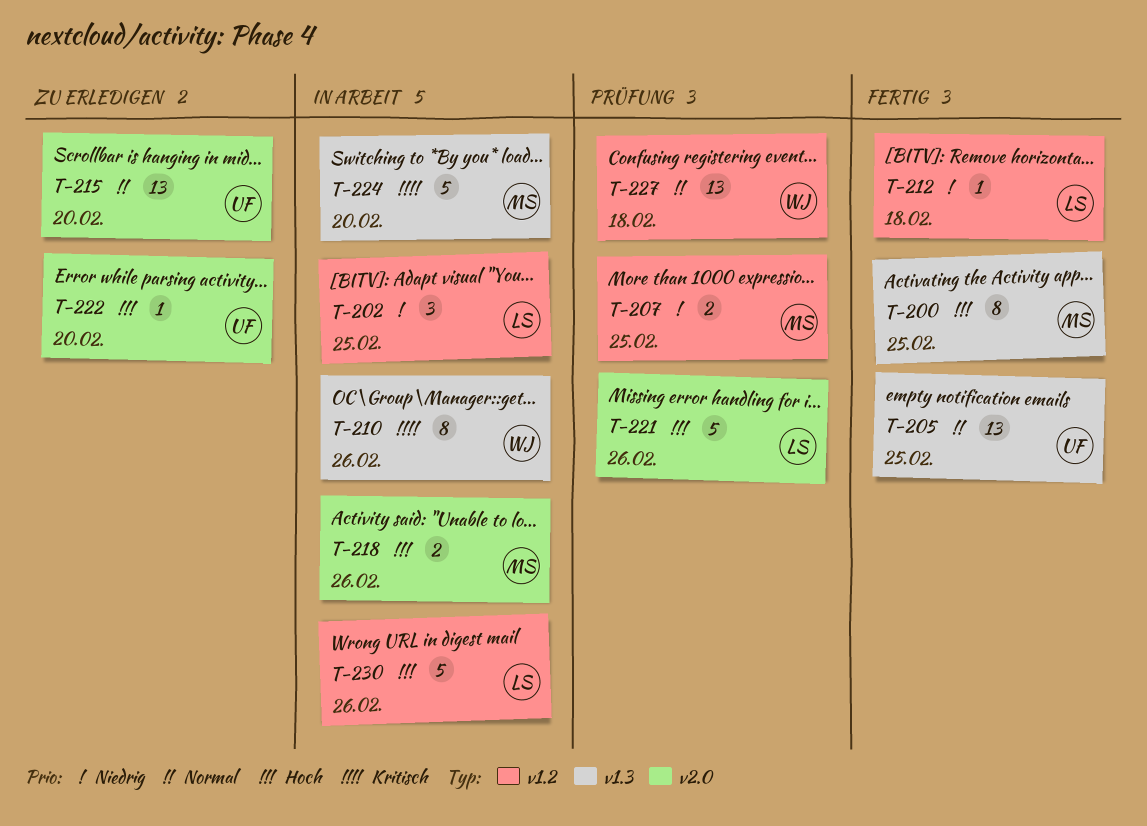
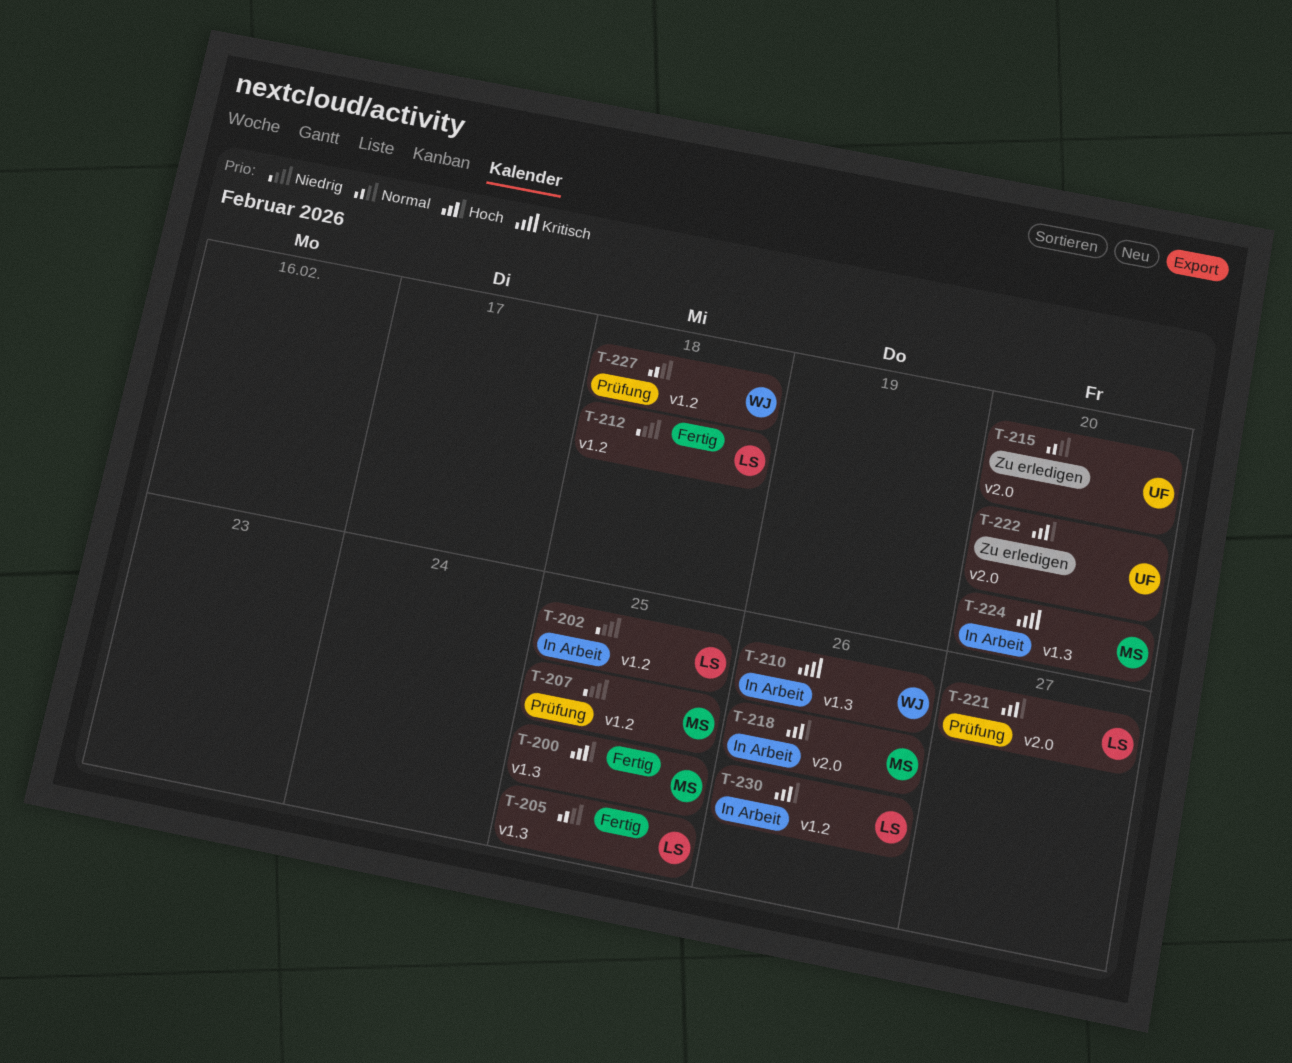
T-205, owner: UF -> LS
T-221, due: Feb 26 -> Feb 27

